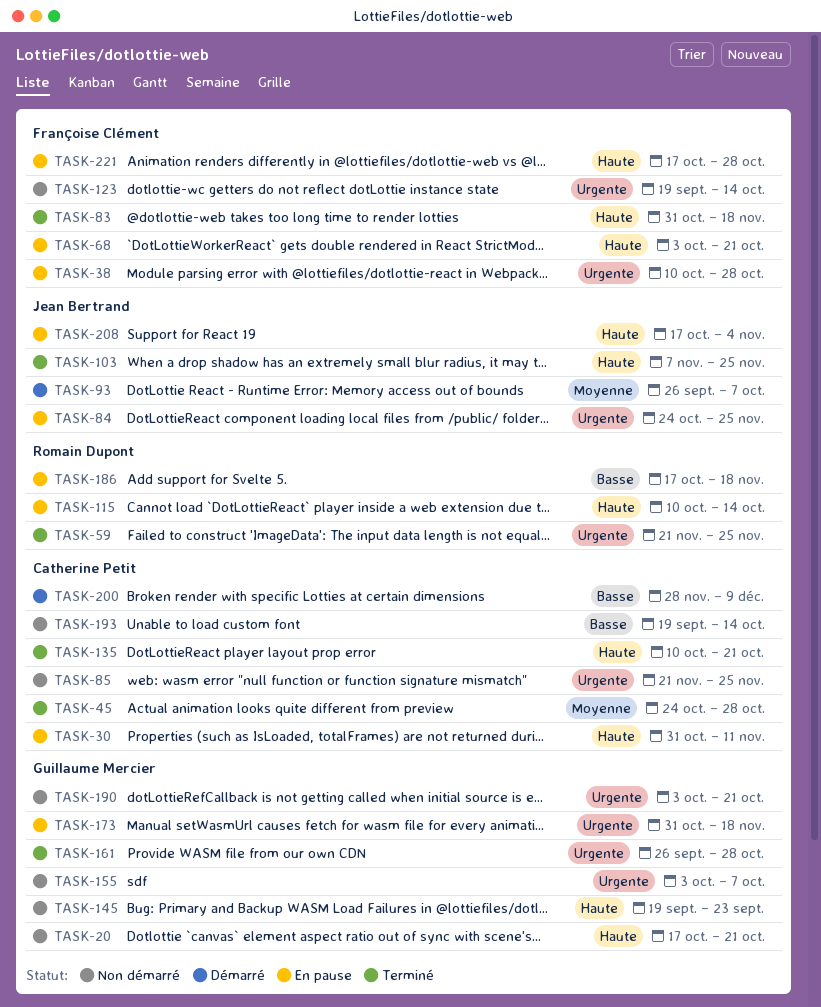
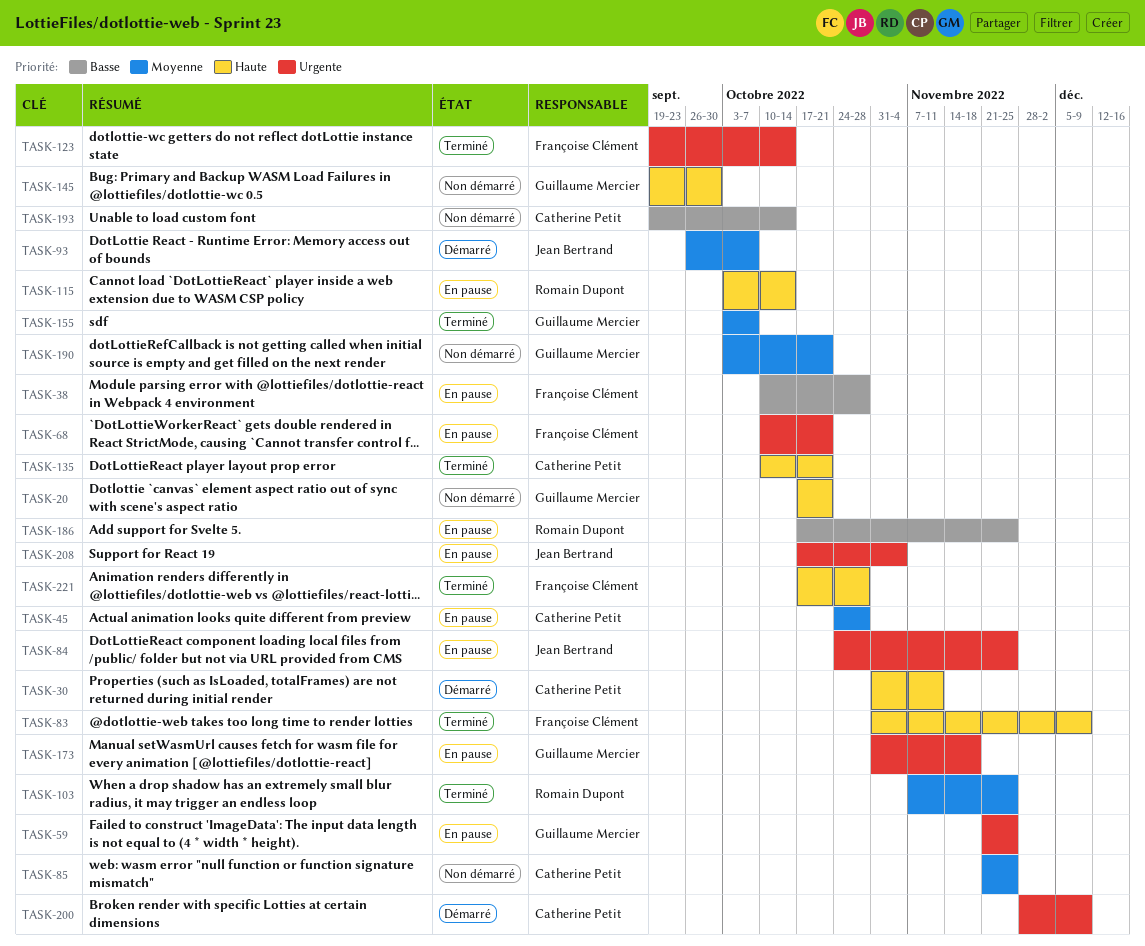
TASK-30, status: En pause -> Démarré
TASK-38, priority: Urgente -> Basse
TASK-45, status: Terminé -> En pause
TASK-59, status: Terminé -> En pause
TASK-59, owner: Romain Dupont -> Guillaume Mercier
TASK-68, priority: Haute -> Urgente
TASK-68, start: Oct 3 -> Oct 10
TASK-83, due: Nov 18 -> Dec 9
TASK-85, priority: Urgente -> Moyenne
TASK-103, owner: Jean Bertrand -> Romain Dupont
TASK-103, priority: Haute -> Moyenne
TASK-115, start: Oct 10 -> Oct 3
TASK-123, status: Non démarré -> Terminé
TASK-145, due: Sep 23 -> Sep 30
TASK-155, status: Non démarré -> Terminé
TASK-155, priority: Urgente -> Moyenne
TASK-161: present -> none
TASK-186, due: Nov 18 -> Nov 25
TASK-190, priority: Urgente -> Moyenne
TASK-200, priority: Basse -> Urgente
TASK-208, priority: Haute -> Urgente
TASK-221, status: En pause -> Terminé

